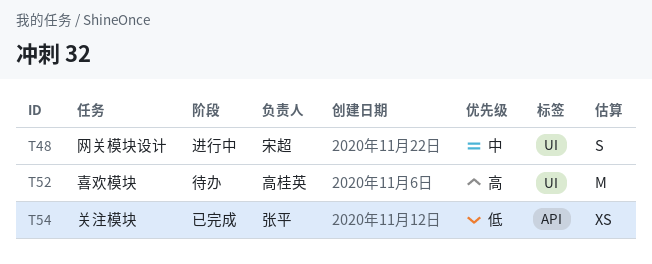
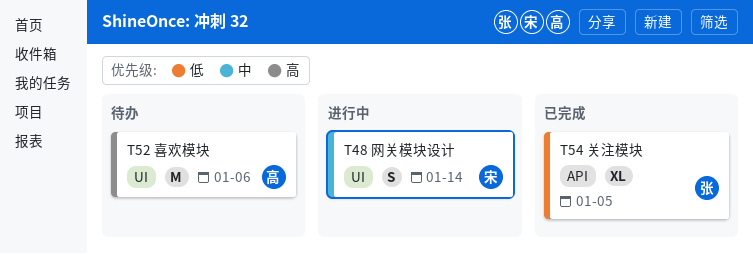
T54, estimate: XS -> XL

